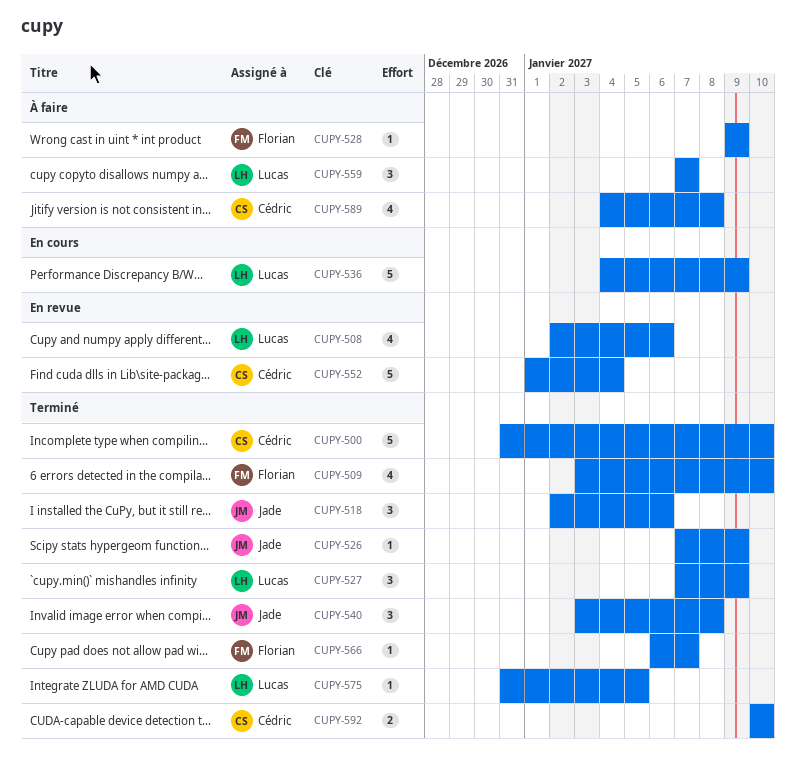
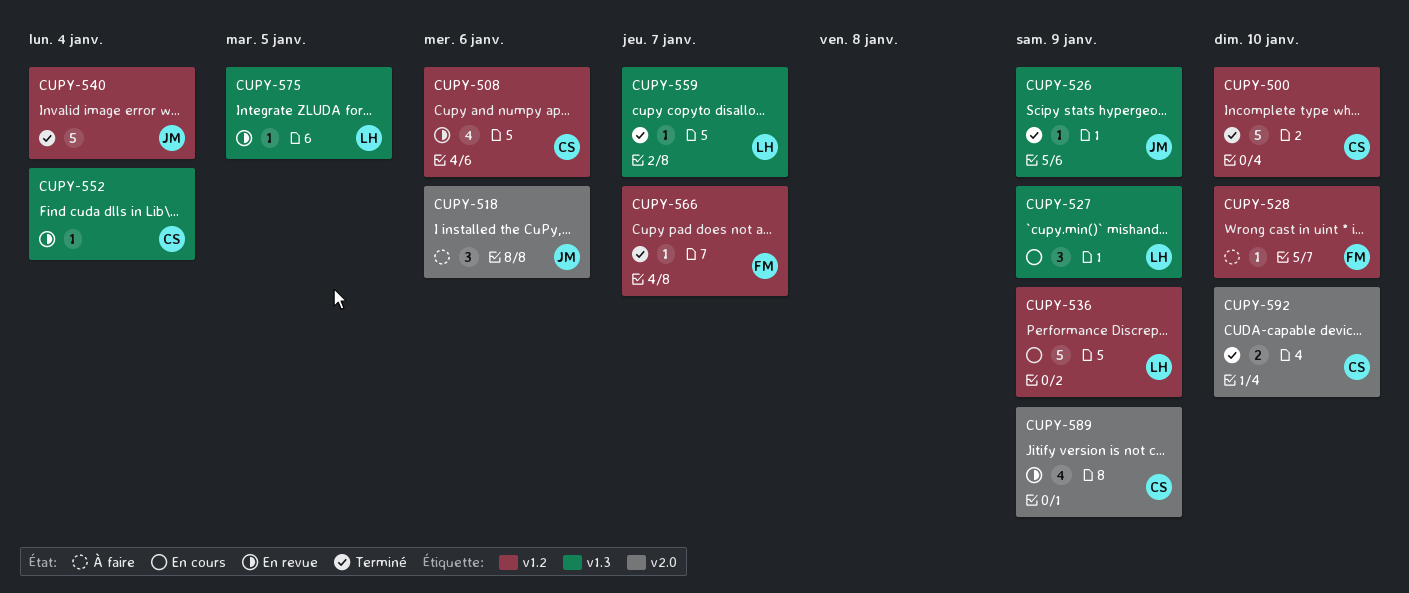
CUPY-508, owner: Lucas -> Cédric
CUPY-509: present -> none
CUPY-518, status: Terminé -> À faire
CUPY-527, status: Terminé -> En cours
CUPY-528, due: Jan 9 -> Jan 10
CUPY-540, estimate: 3 -> 5
CUPY-540, due: Jan 8 -> Jan 4
CUPY-552, estimate: 5 -> 1
CUPY-559, status: À faire -> Terminé
CUPY-559, estimate: 3 -> 1
CUPY-575, status: Terminé -> En revue
CUPY-589, status: À faire -> En revue
CUPY-589, due: Jan 8 -> Jan 9

